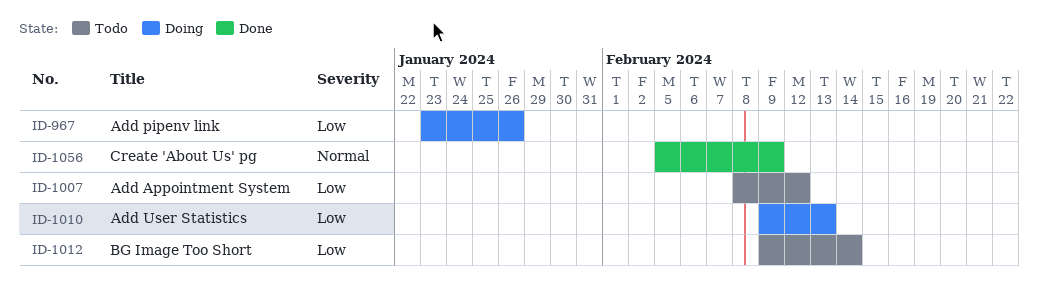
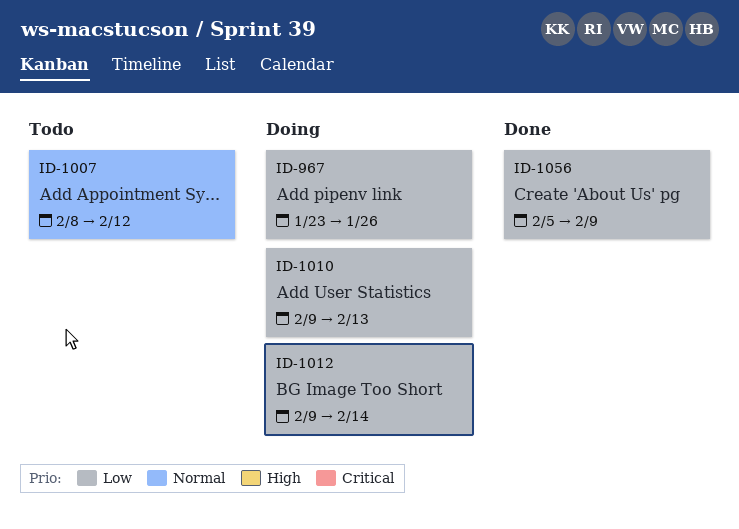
ID-1007, priority: Low -> Normal
ID-1012, status: Todo -> Doing
ID-1056, priority: Normal -> Low

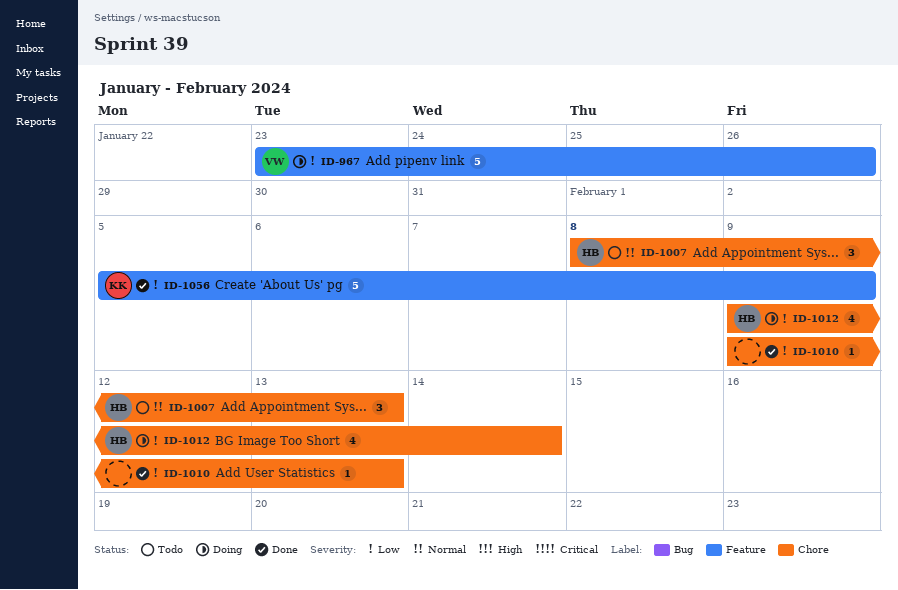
ID-1007, due: Feb 12 -> Feb 13
ID-1010, status: Doing -> Done

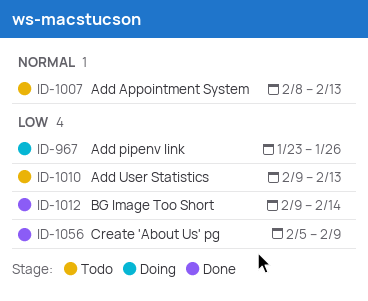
ID-1010, status: Done -> Todo
ID-1012, status: Doing -> Done

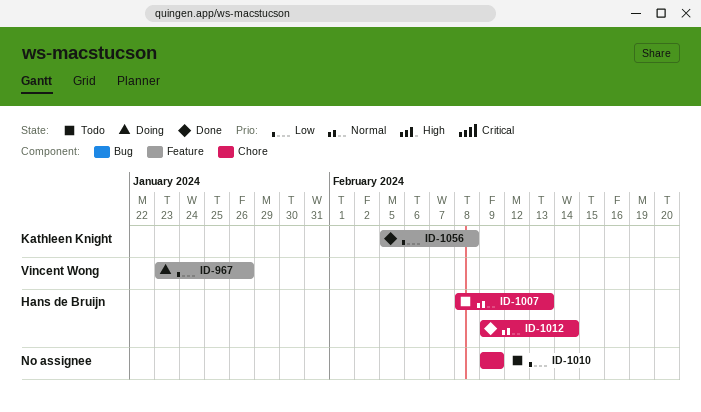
ID-1010, due: Feb 13 -> Feb 9
ID-1012, priority: Low -> Normal
ID-1056, due: Feb 9 -> Feb 8

